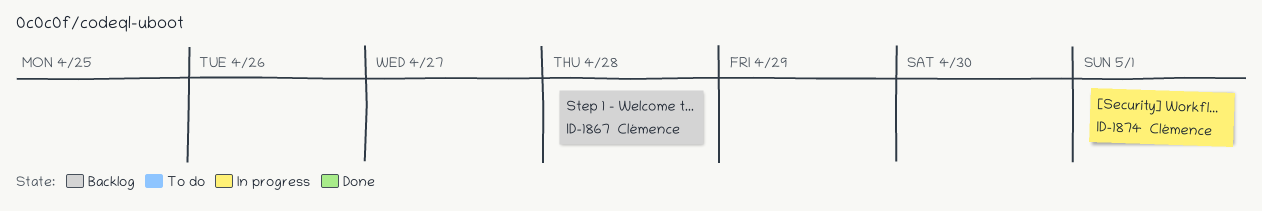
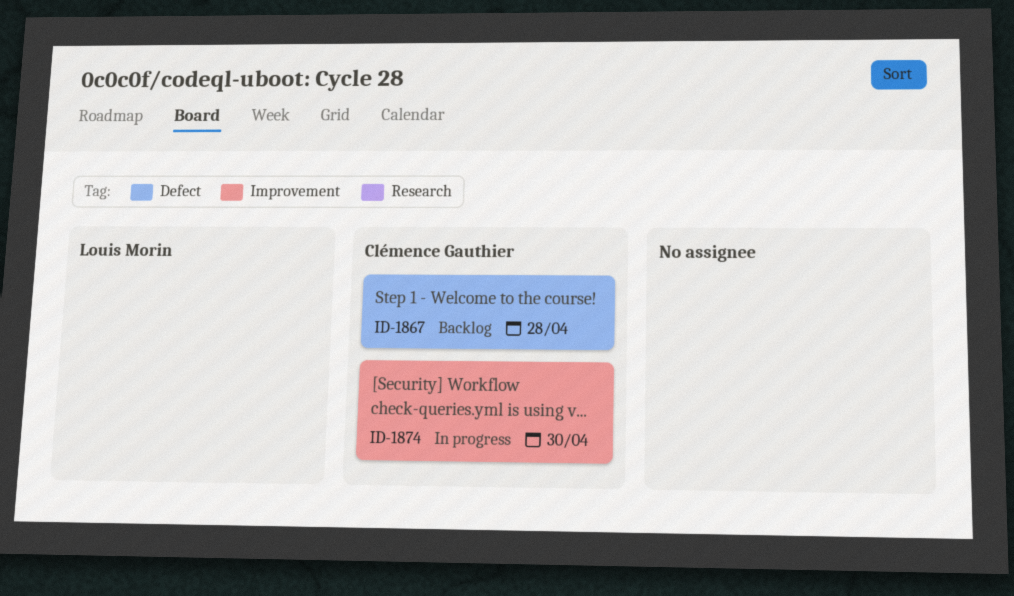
ID-1874, due: May 1 -> Apr 30

